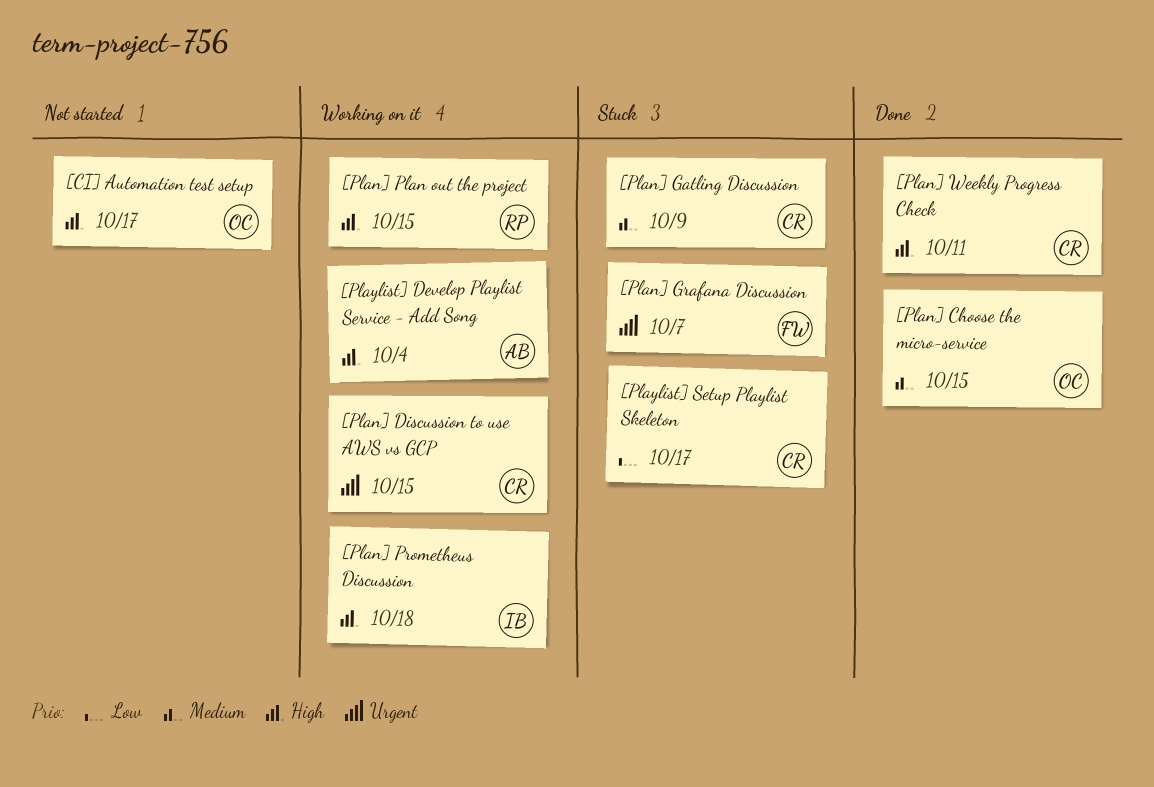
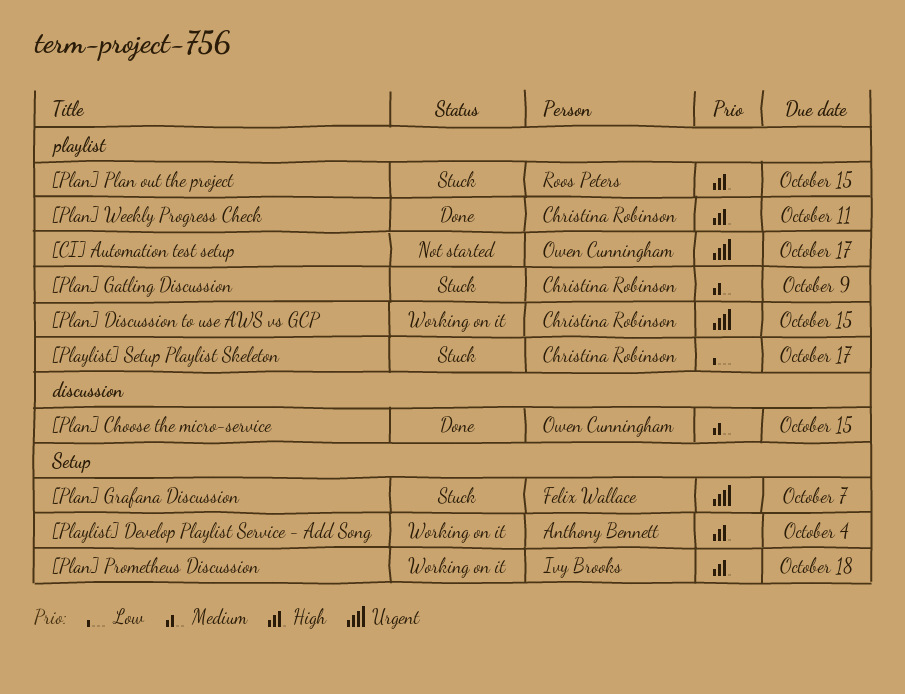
[CI] Automation test setup, priority: High -> Urgent
[Plan] Plan out the project, status: Working on it -> Stuck

